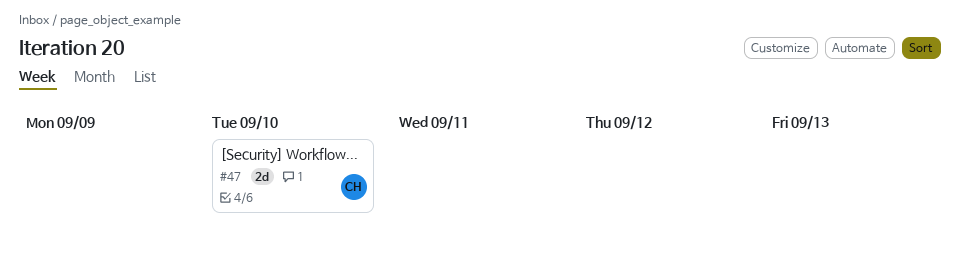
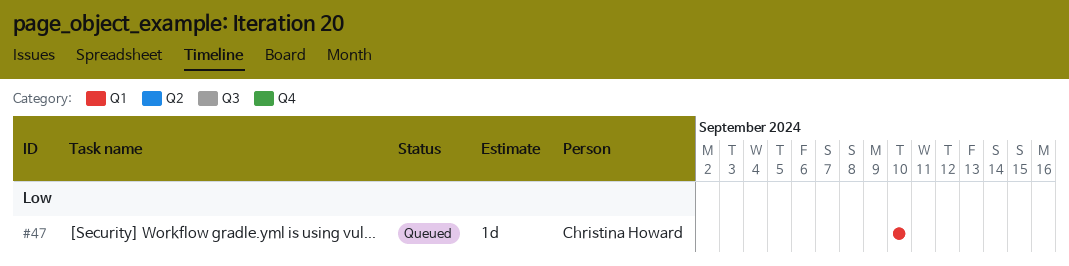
#47, estimate: 2d -> 1d

